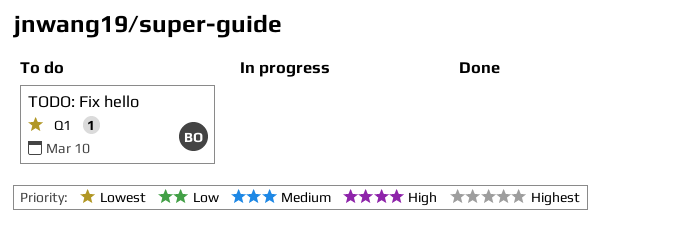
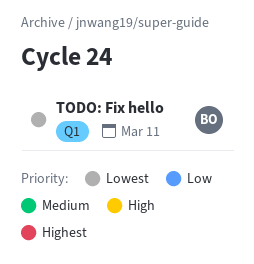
TODO: Fix hello, due: Mar 10 -> Mar 11

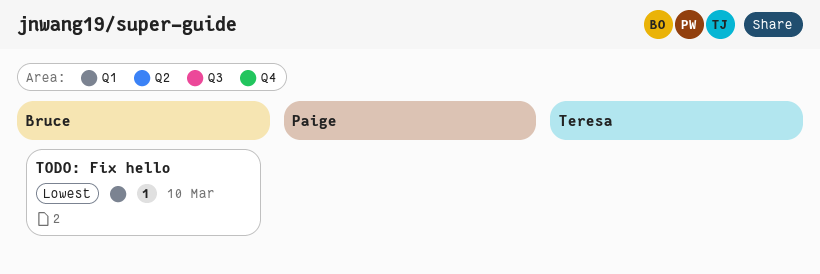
TODO: Fix hello, due: Mar 11 -> Mar 10

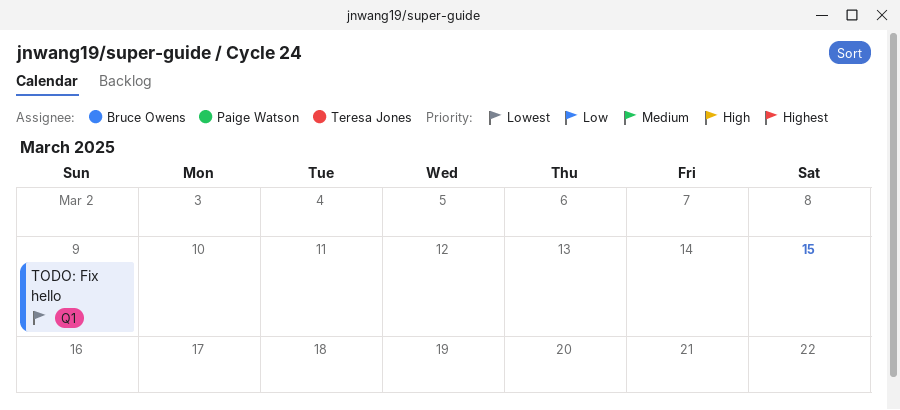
TODO: Fix hello, due: Mar 10 -> Mar 9

